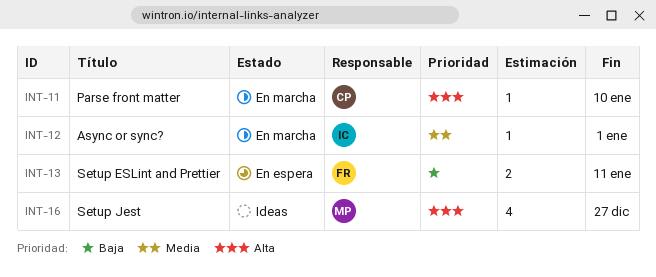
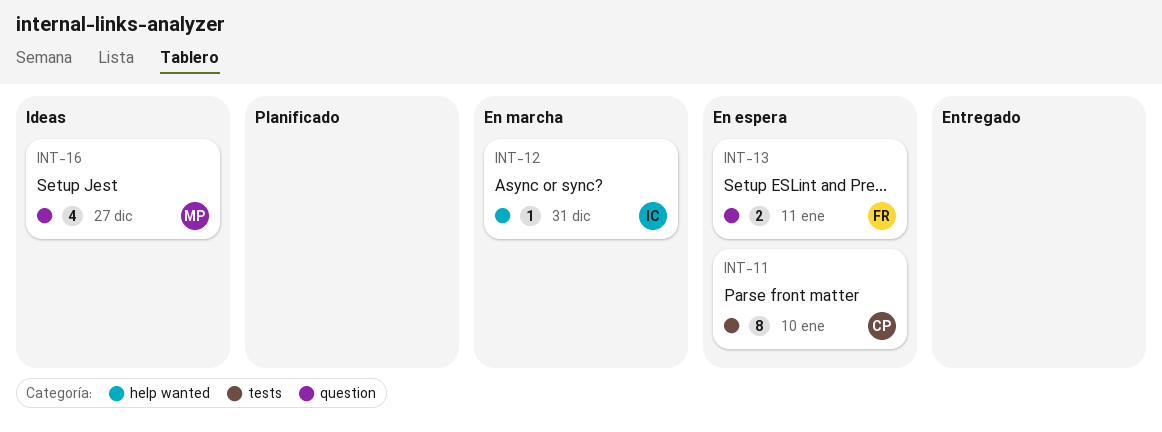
INT-11, status: En marcha -> En espera
INT-11, estimate: 1 -> 8
INT-12, due: Jan 1 -> Dec 31

